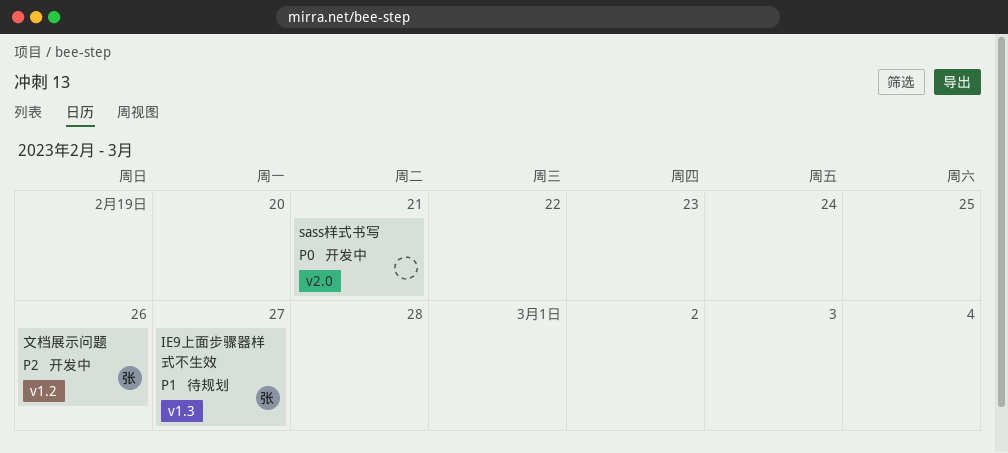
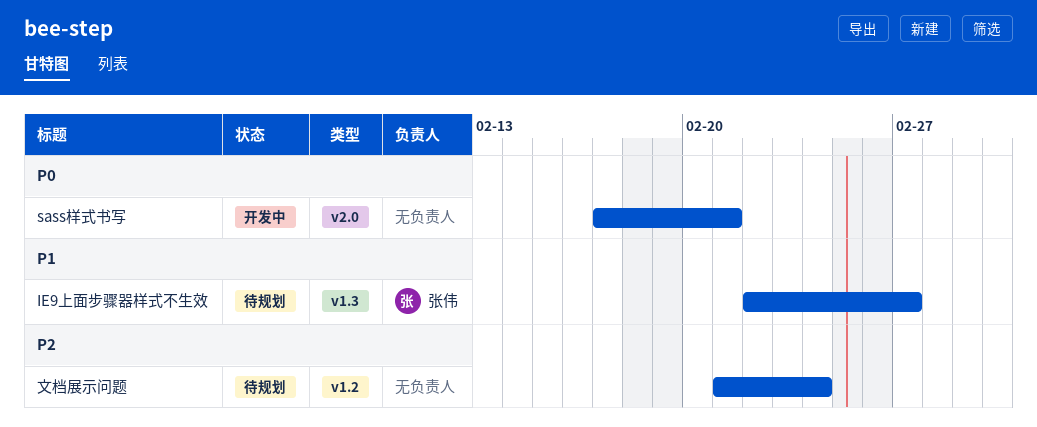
文档展示问题, status: 开发中 -> 待规划
文档展示问题, owner: 张伟 -> none
文档展示问题, due: Feb 26 -> Feb 24

